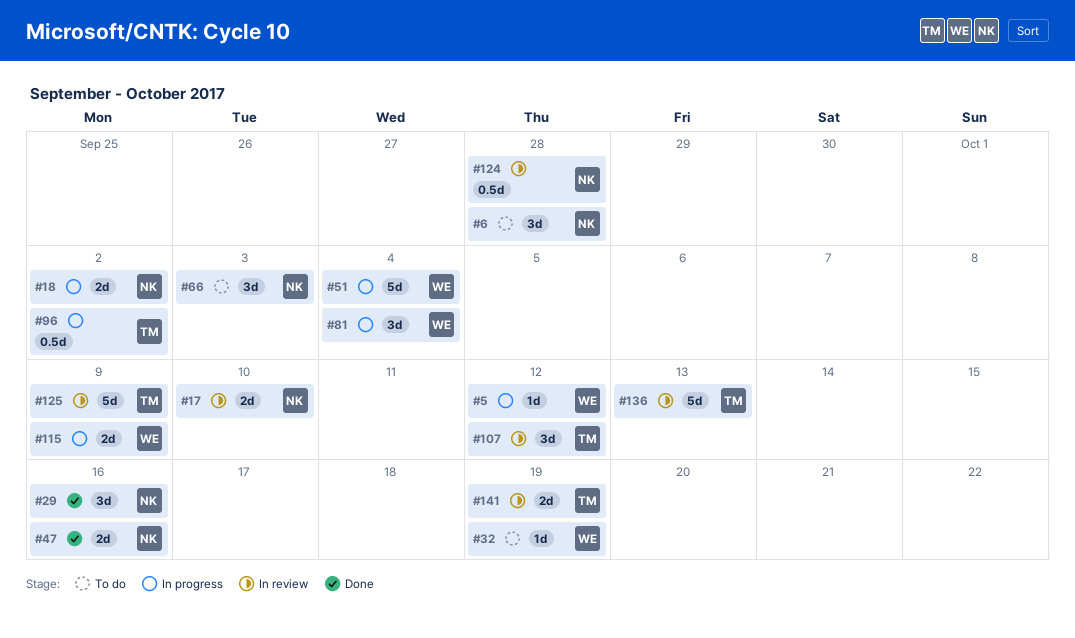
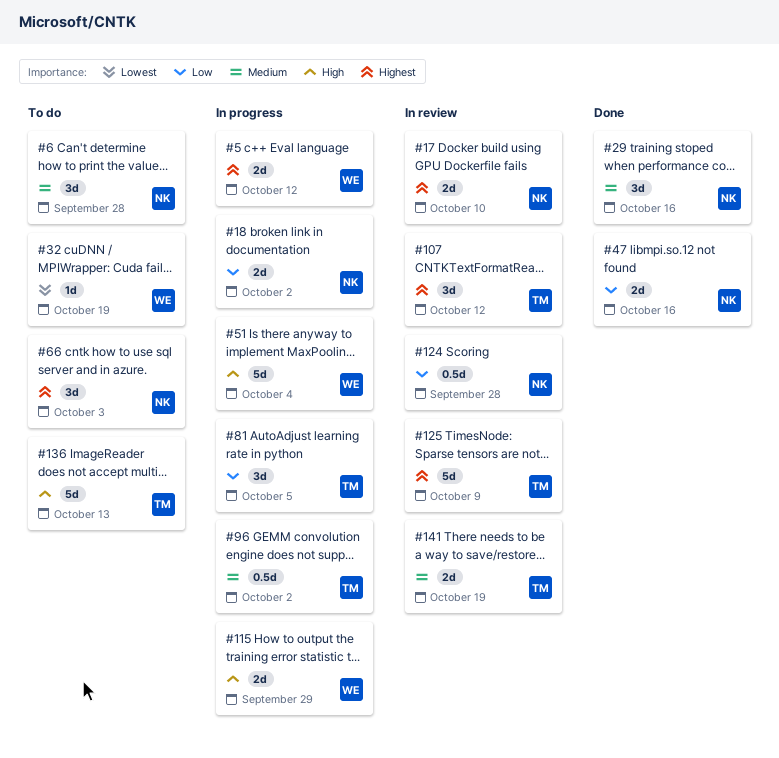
#5, estimate: 1d -> 2d
#81, owner: WE -> TM
#81, due: Oct 4 -> Oct 5
#115, due: Oct 9 -> Sep 29
#136, status: In review -> To do

